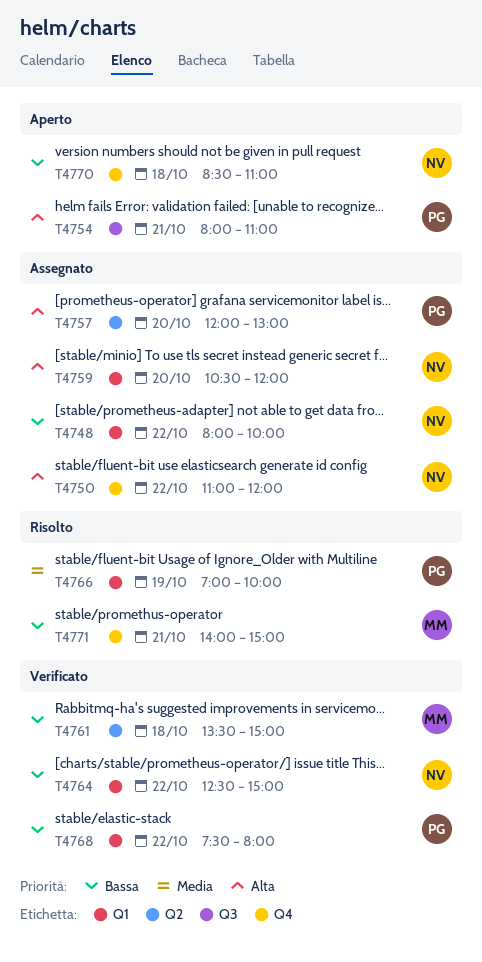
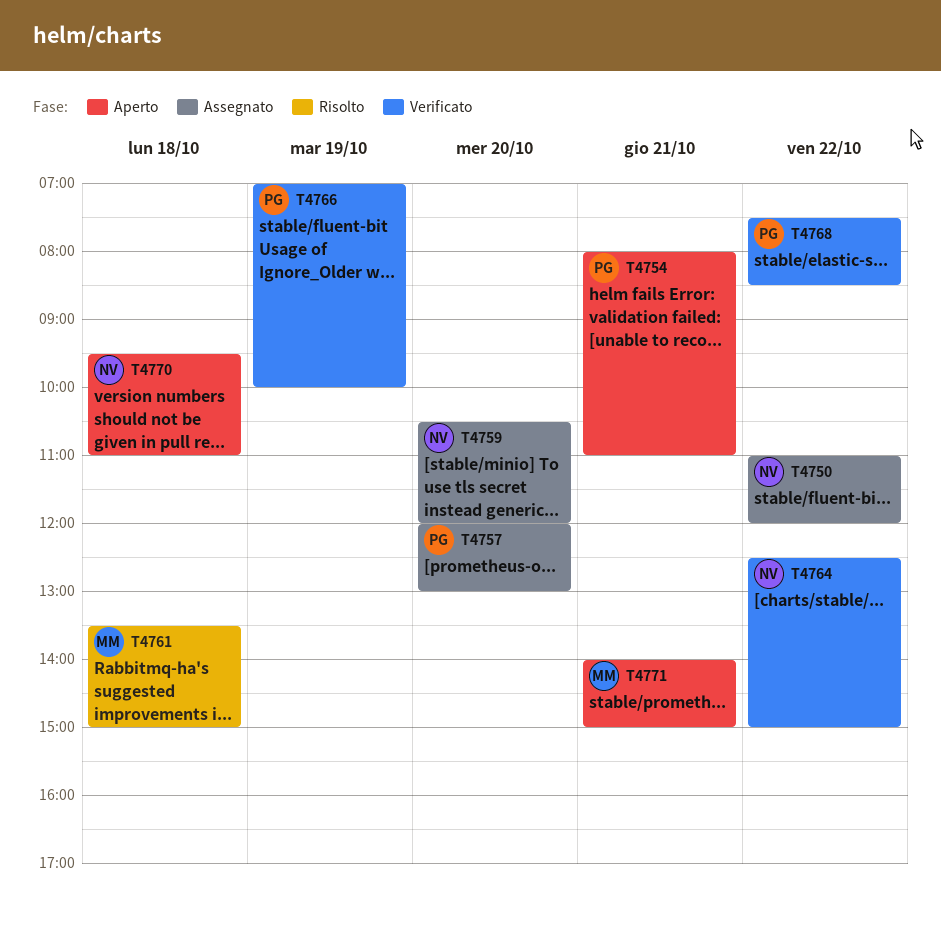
T4748: present -> none
T4761, status: Verificato -> Risolto
T4766, status: Risolto -> Verificato
T4768, ends: 08:00 -> 08:30
T4770, begins: 08:30 -> 09:30
T4771, status: Risolto -> Aperto

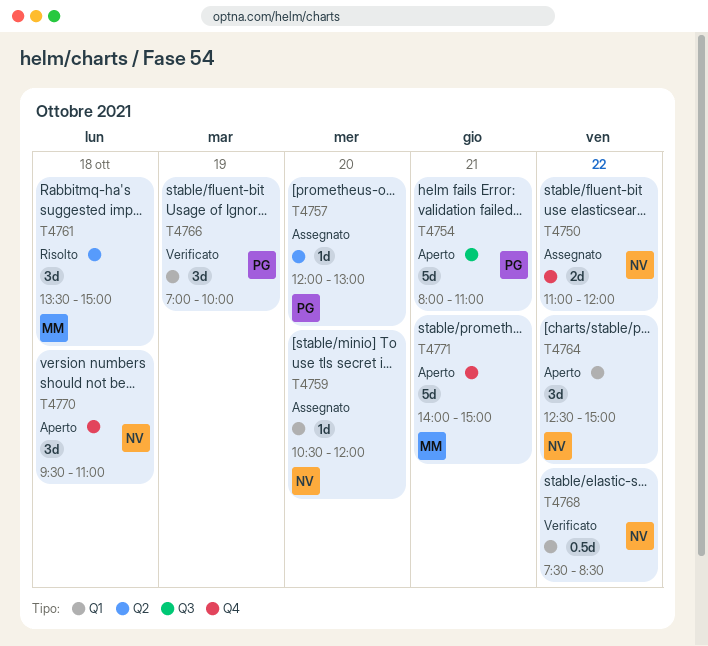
T4764, status: Verificato -> Aperto
T4768, owner: PG -> NV

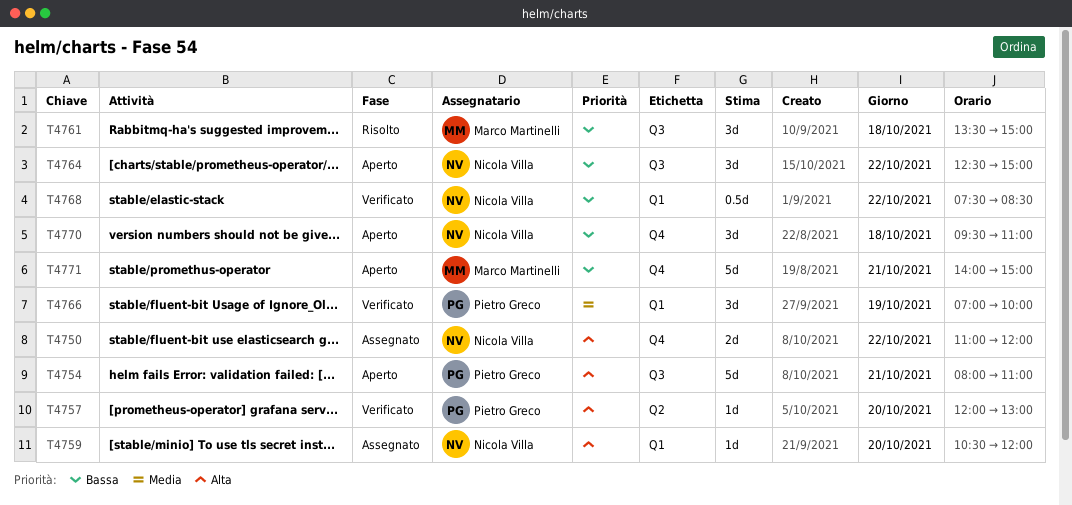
T4757, status: Assegnato -> Verificato
T4761, label: Q2 -> Q3
T4764, label: Q1 -> Q3

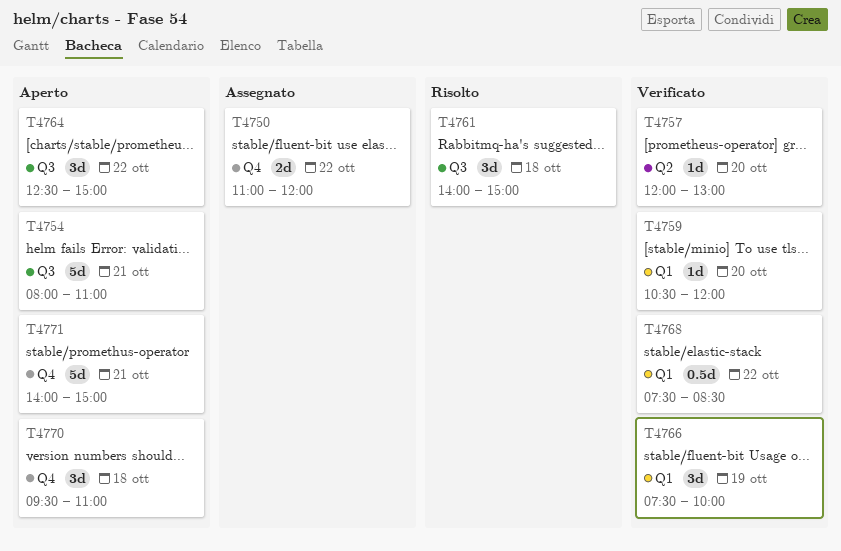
T4759, status: Assegnato -> Verificato
T4761, begins: 13:30 -> 14:00
T4766, begins: 07:00 -> 07:30

